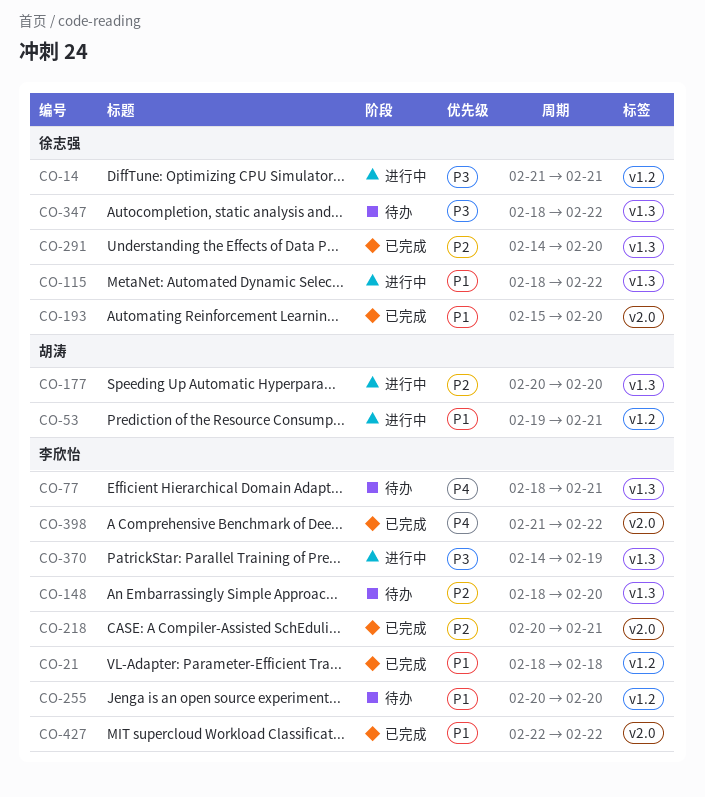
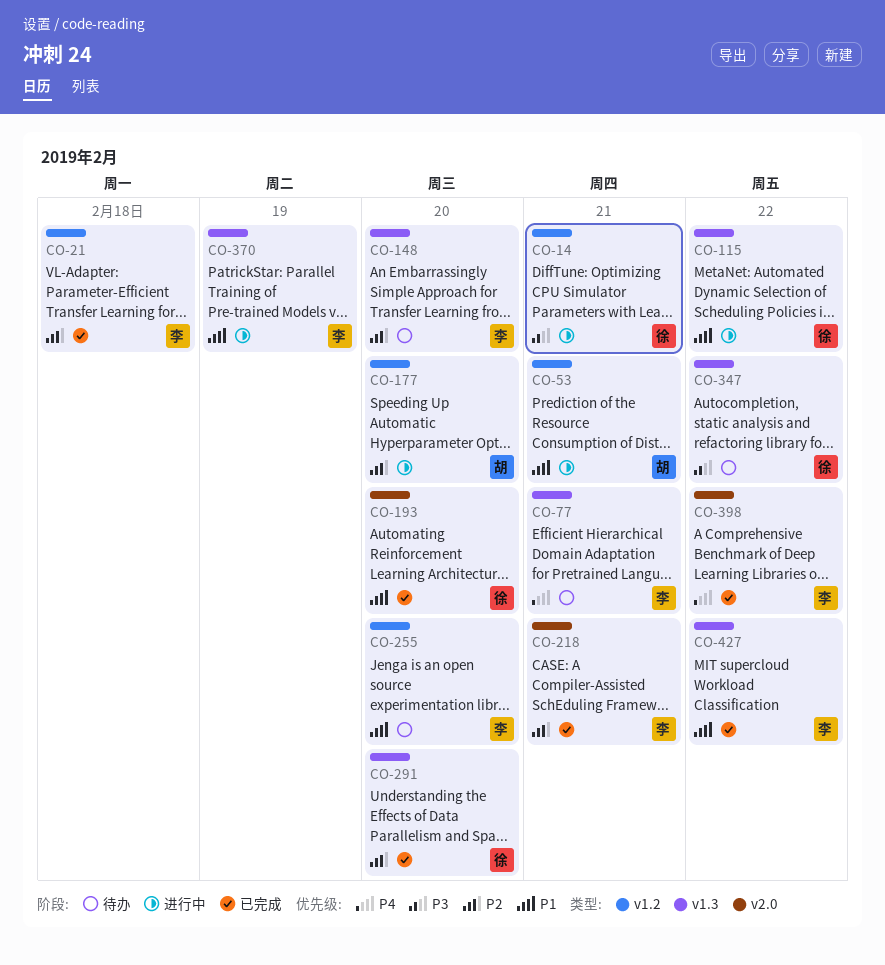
CO-21, priority: P1 -> P2
CO-177, label: v1.3 -> v1.2
CO-370, priority: P3 -> P1
CO-427, label: v2.0 -> v1.3

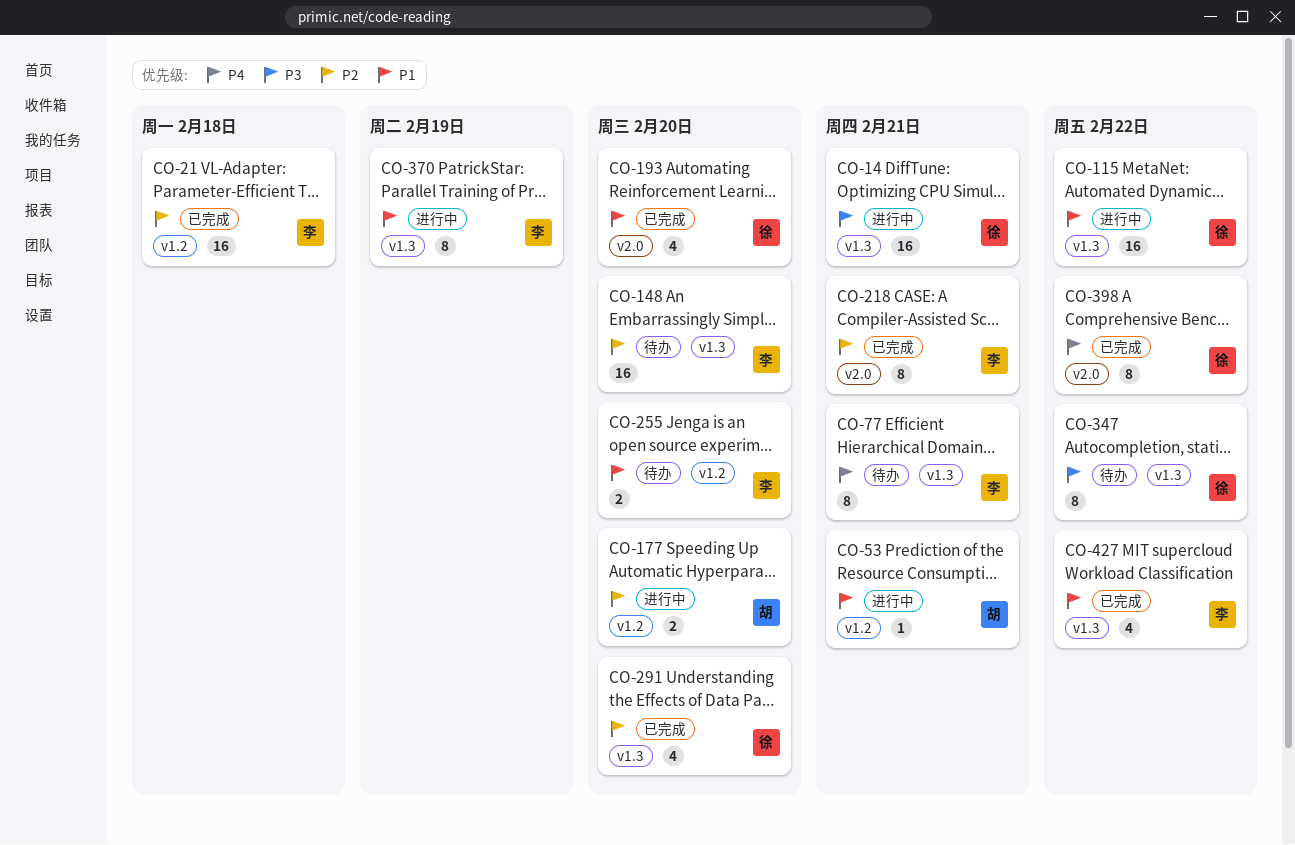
CO-14, label: v1.2 -> v1.3
CO-398, owner: 李 -> 徐

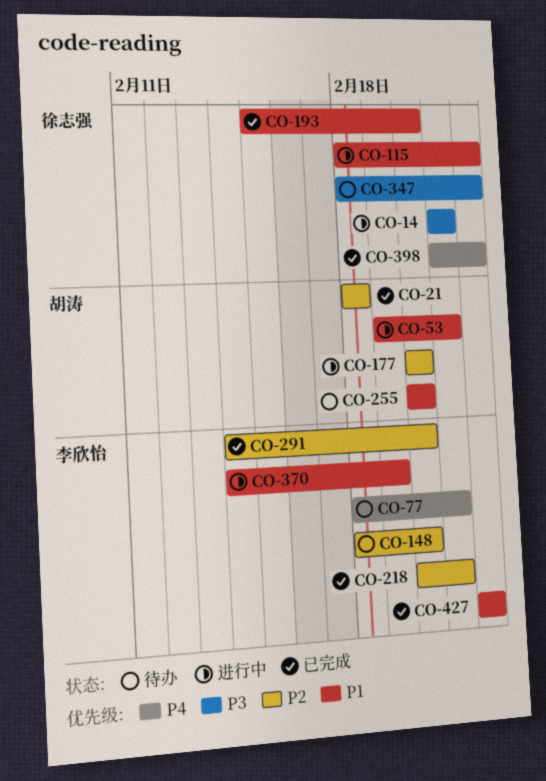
CO-21, owner: 李欣怡 -> 胡涛
CO-255, owner: 李欣怡 -> 胡涛
CO-291, owner: 徐志强 -> 李欣怡

